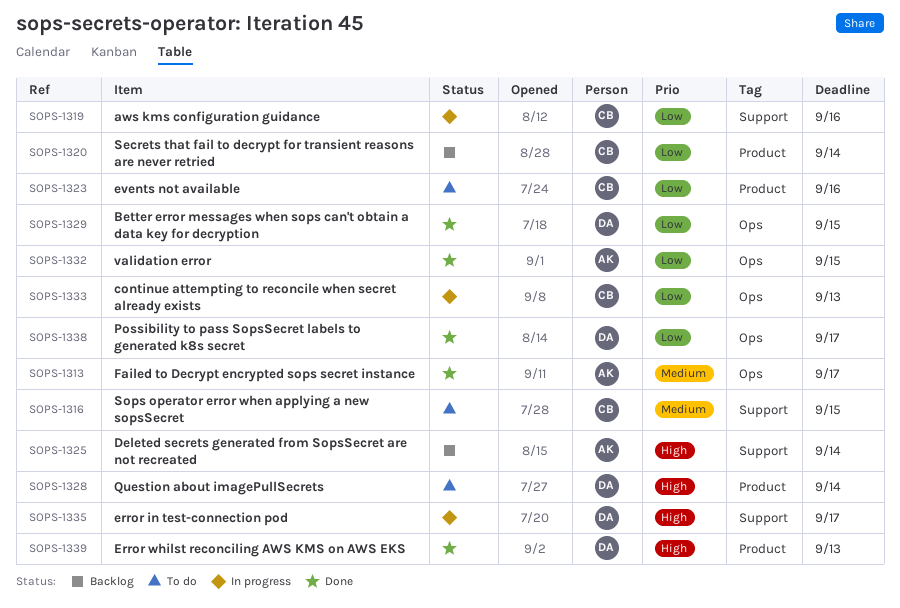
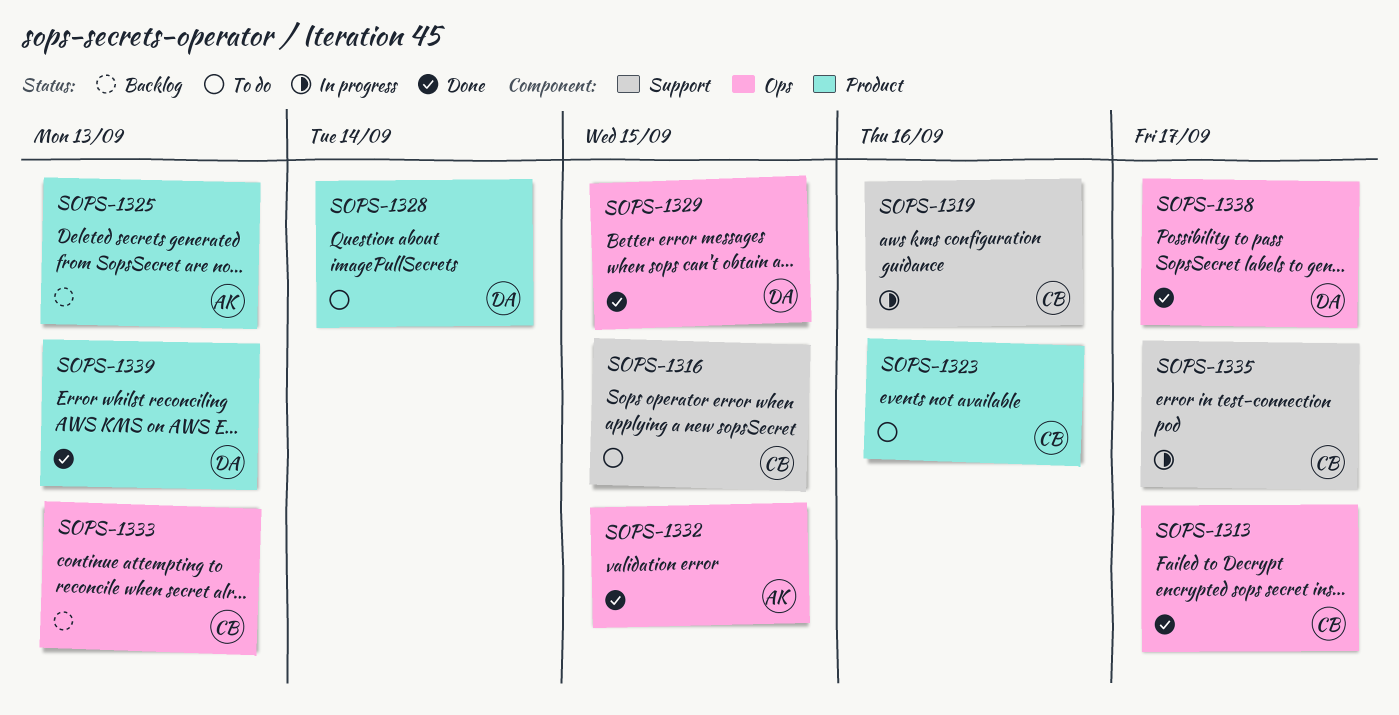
SOPS-1313, owner: AK -> CB
SOPS-1320: present -> none
SOPS-1325, label: Support -> Product
SOPS-1325, due: Sep 14 -> Sep 13
SOPS-1333, status: In progress -> Backlog
SOPS-1335, owner: DA -> CB

